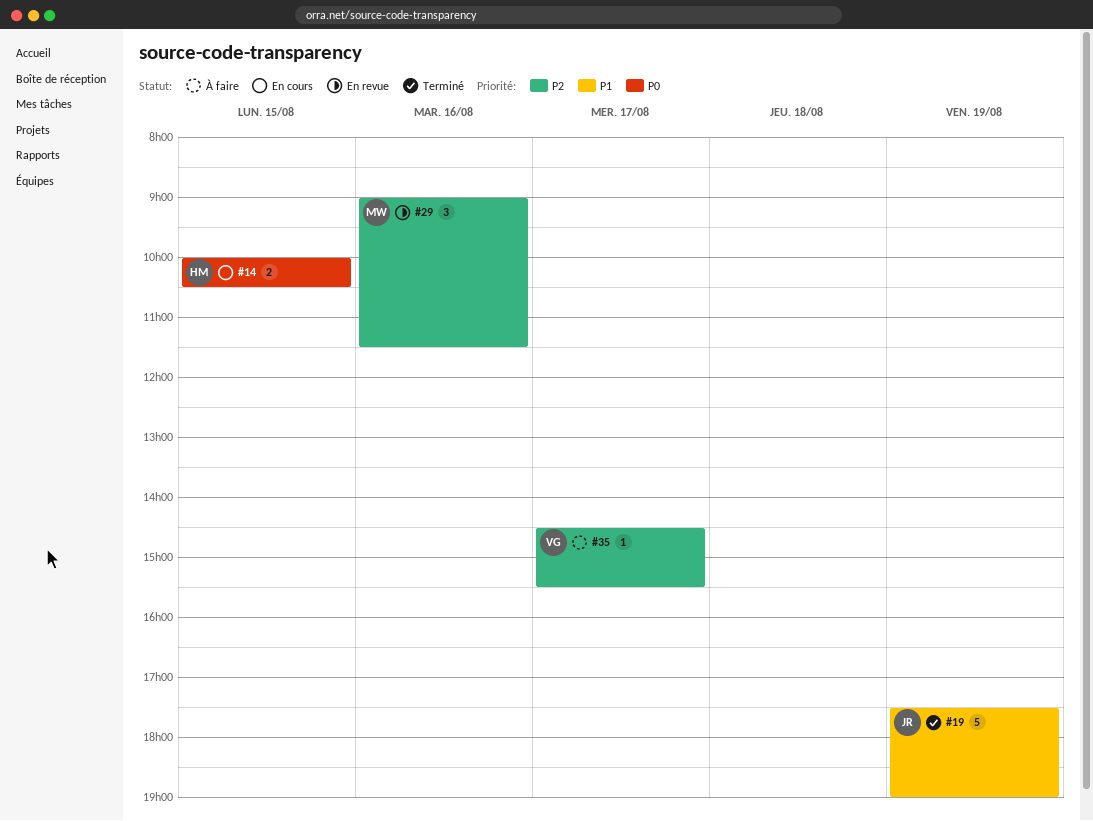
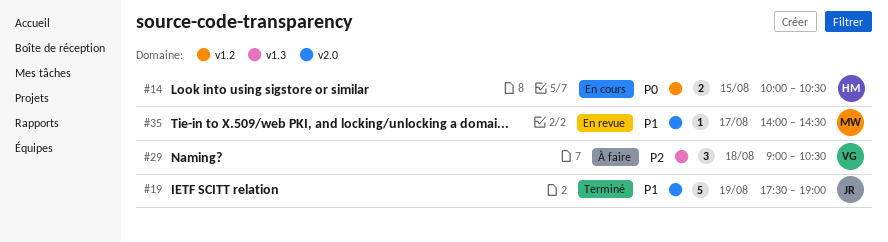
#29, status: En revue -> À faire
#29, owner: MW -> VG
#29, day: Aug 16 -> Aug 18
#29, ends: 11:30 -> 10:30
#35, status: À faire -> En revue
#35, owner: VG -> MW
#35, priority: P2 -> P1
#35, begins: 14:30 -> 14:00
#35, ends: 15:30 -> 14:30

